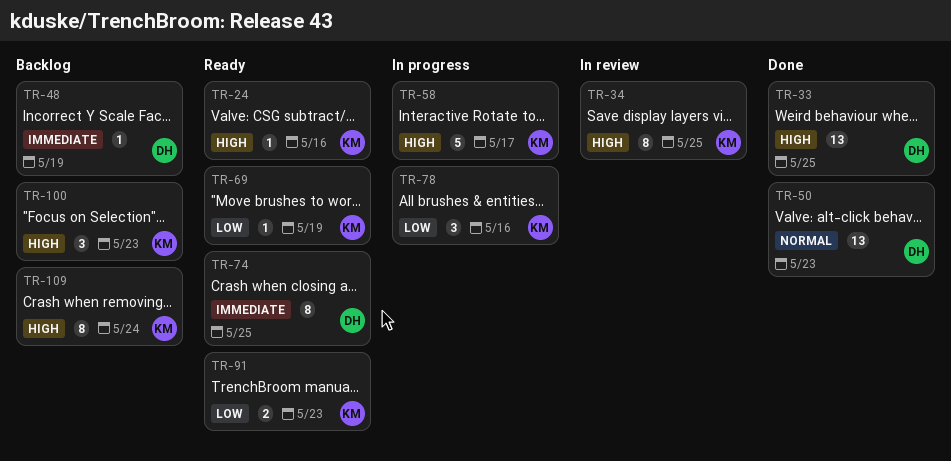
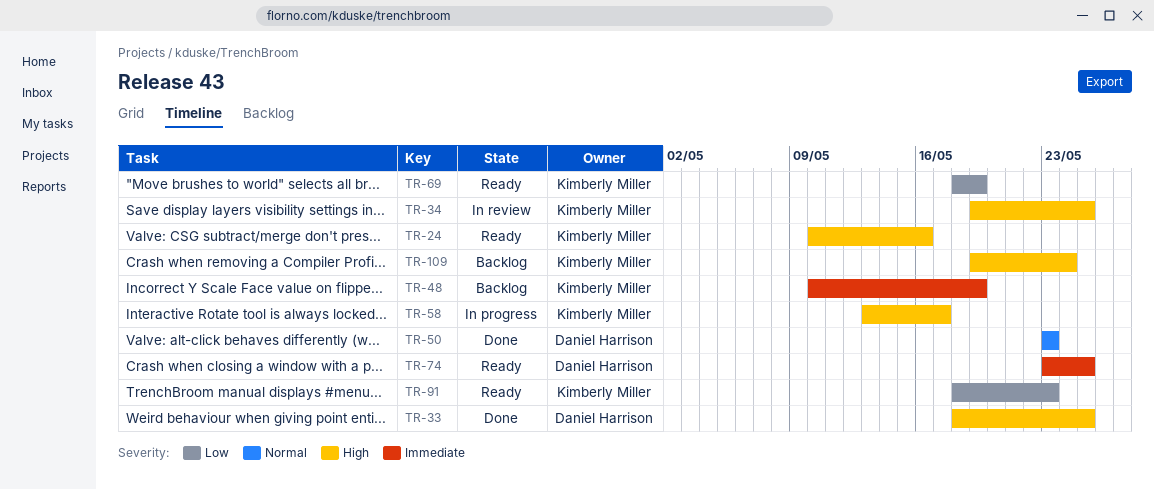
TR-48, owner: Daniel Harrison -> Kimberly Miller
TR-78: present -> none
TR-100: present -> none

